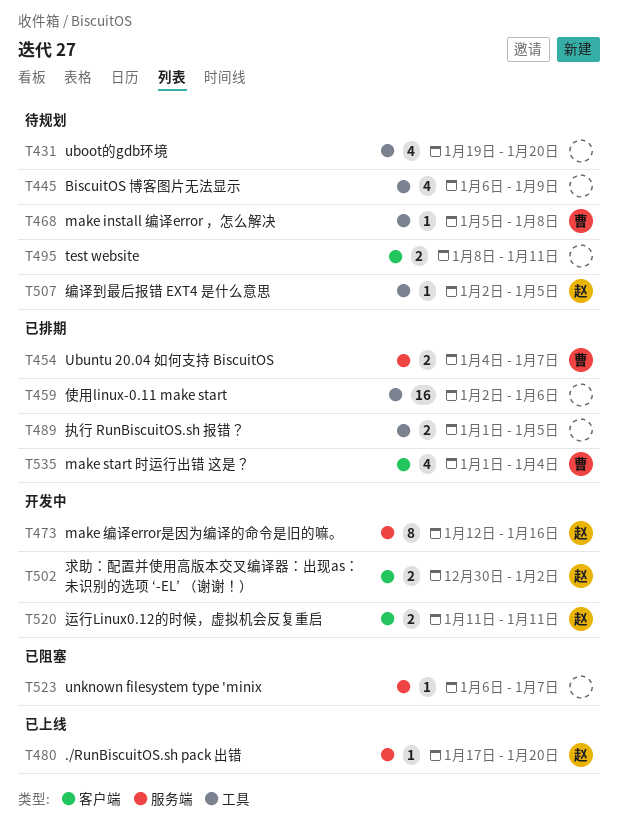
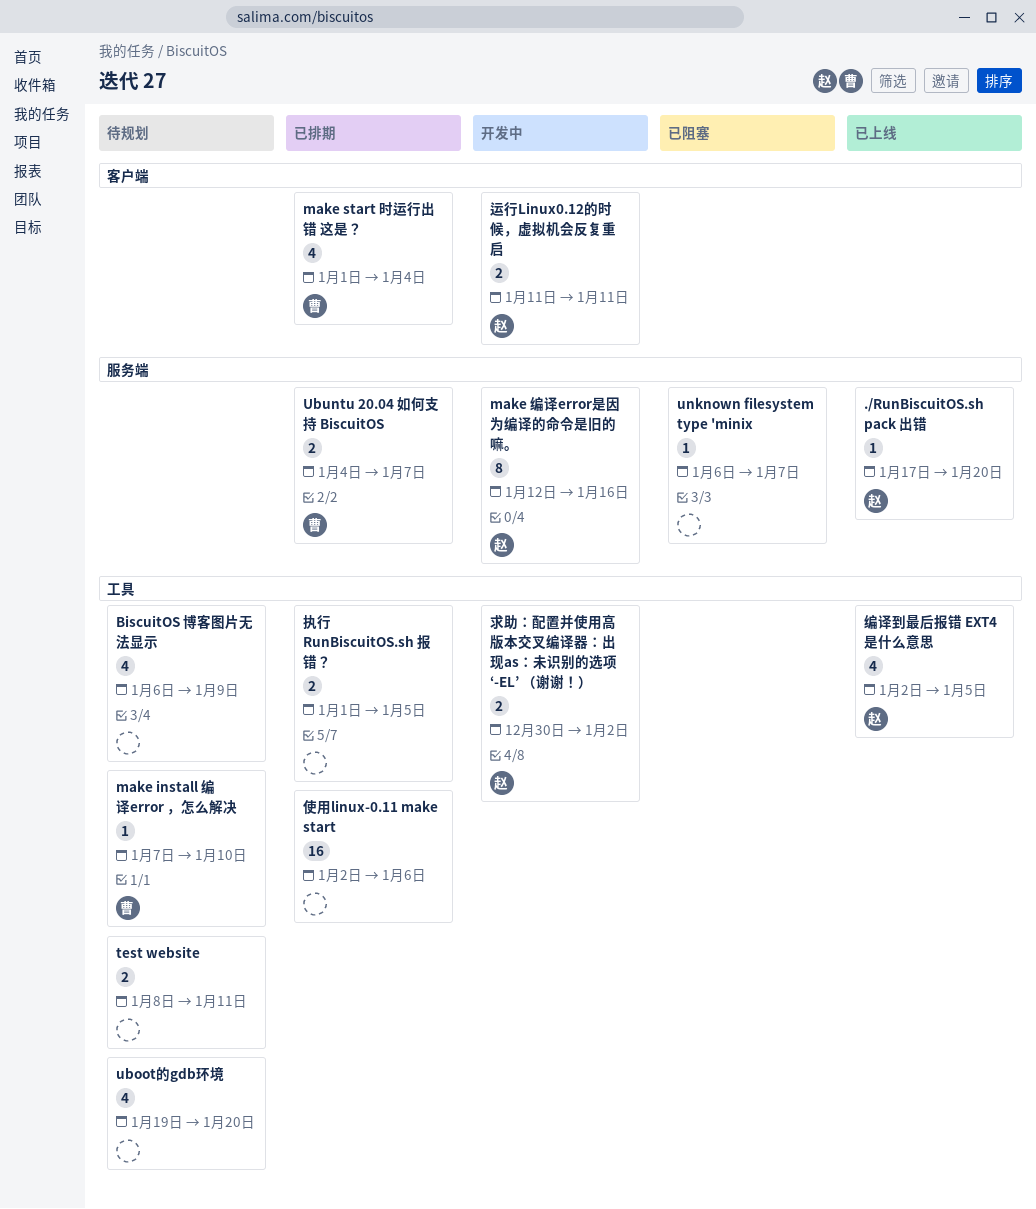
make install 编译error ，怎么解决, start: Jan 5 -> Jan 7
make install 编译error ，怎么解决, due: Jan 8 -> Jan 10
test website, label: 客户端 -> 工具
求助：配置并使用高版本交叉编译器：出现as：未识别的选项 ‘-EL’ （谢谢！）, label: 客户端 -> 工具
编译到最后报错 EXT4 是什么意思, status: 待规划 -> 已上线
编译到最后报错 EXT4 是什么意思, estimate: 1 -> 4

